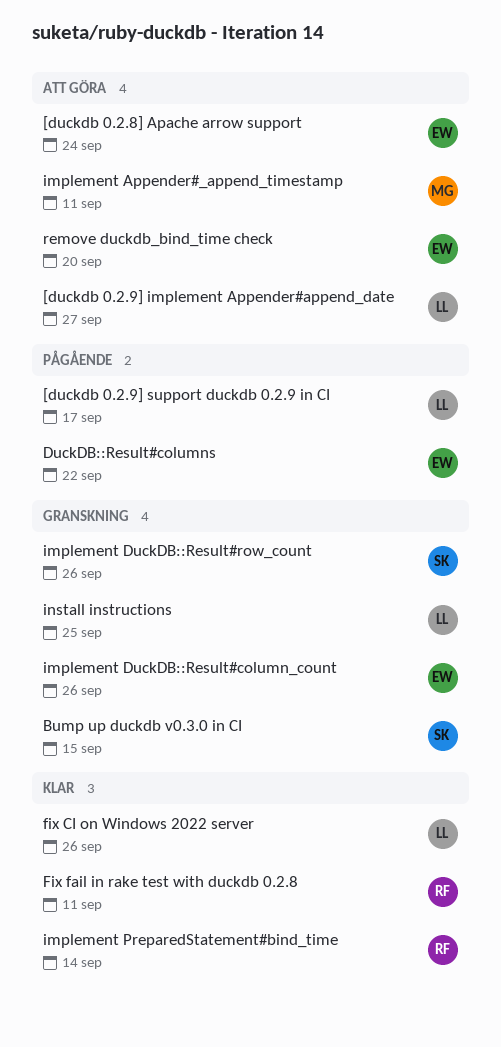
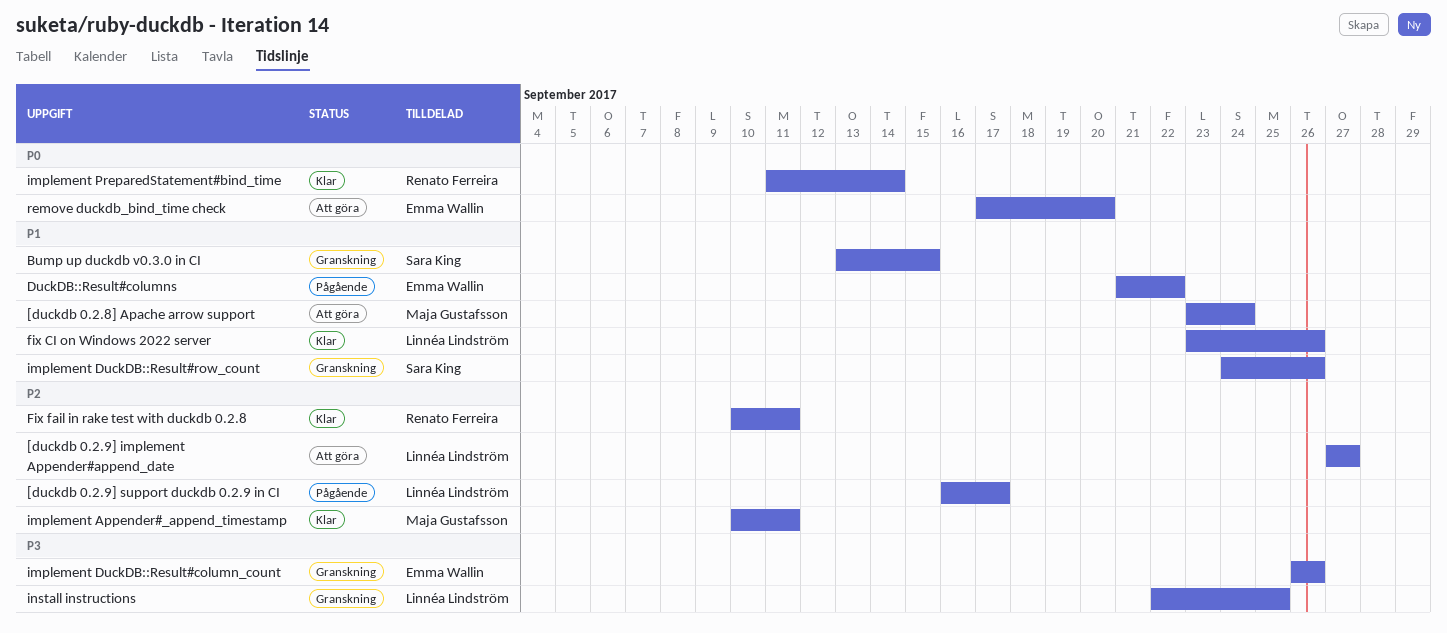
[duckdb 0.2.8] Apache arrow support, owner: Emma Wallin -> Maja Gustafsson
implement Appender#_append_timestamp, status: Att göra -> Klar

